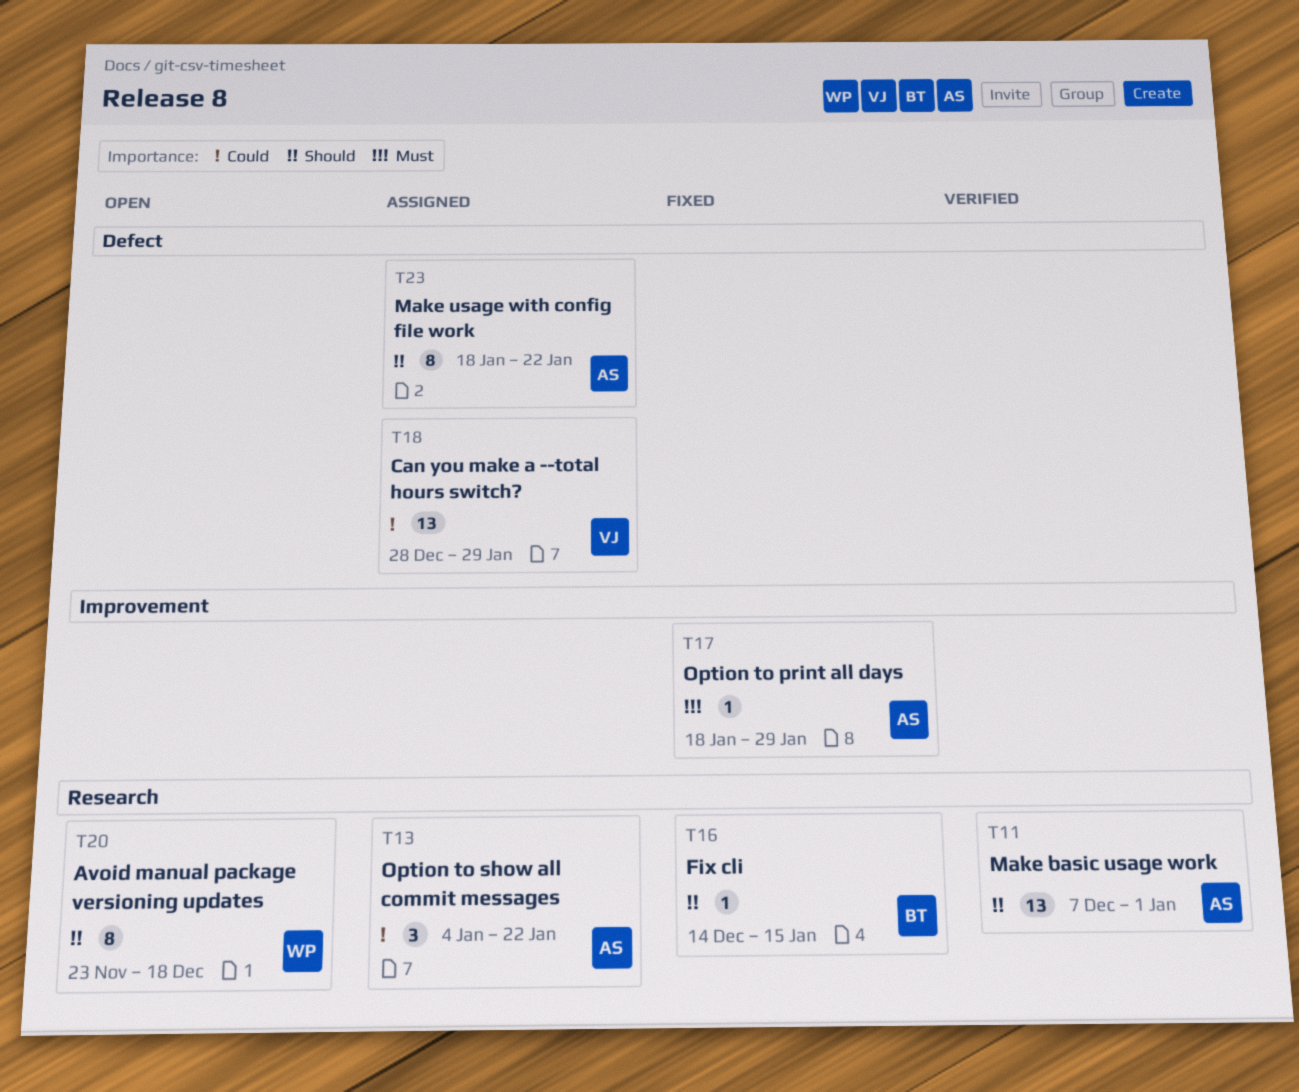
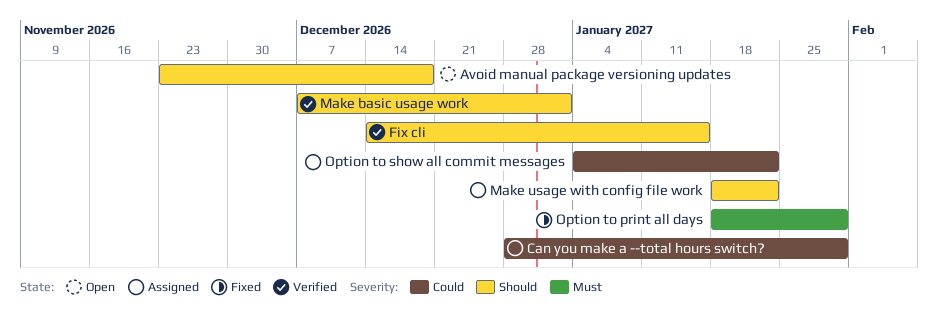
Fix cli, status: Fixed -> Verified

